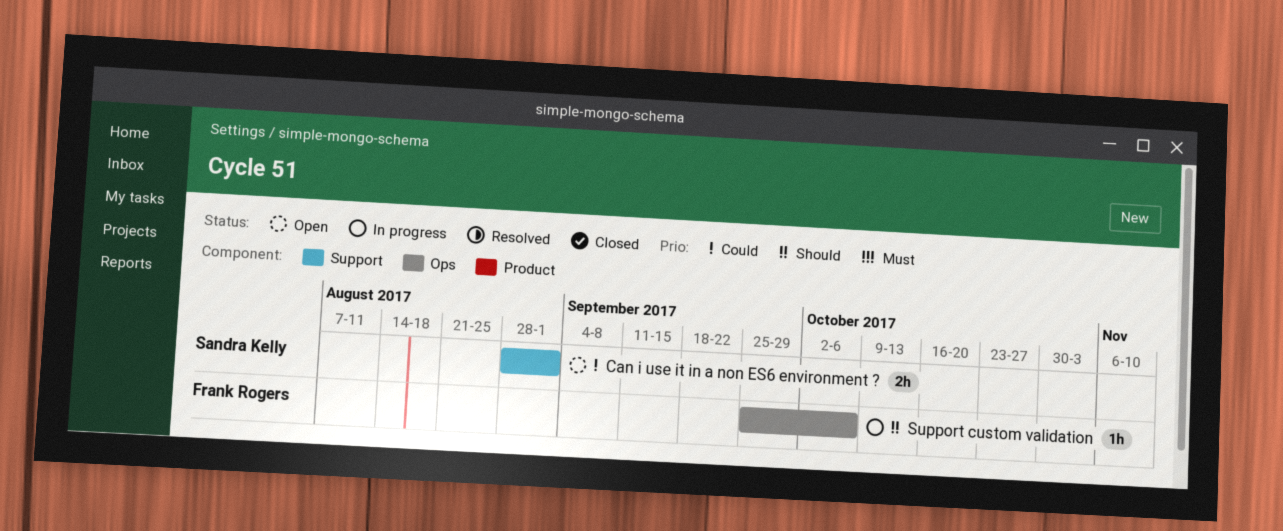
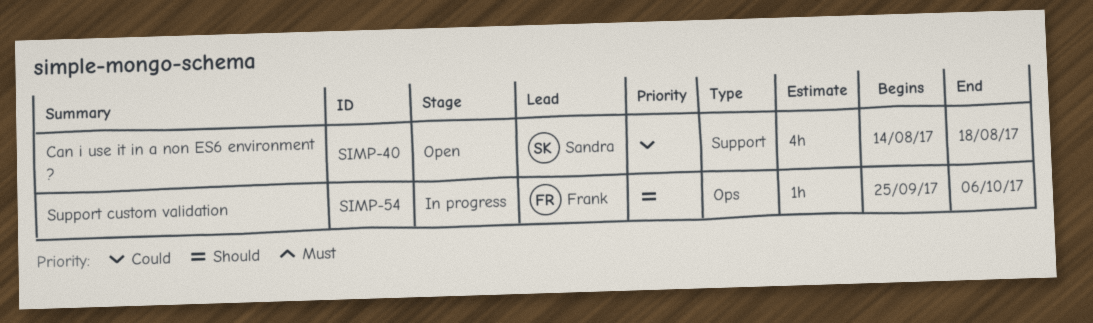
Can i use it in a non ES6 environment ?, estimate: 2h -> 4h
Can i use it in a non ES6 environment ?, start: Aug 28 -> Aug 14
Can i use it in a non ES6 environment ?, due: Sep 1 -> Aug 18

